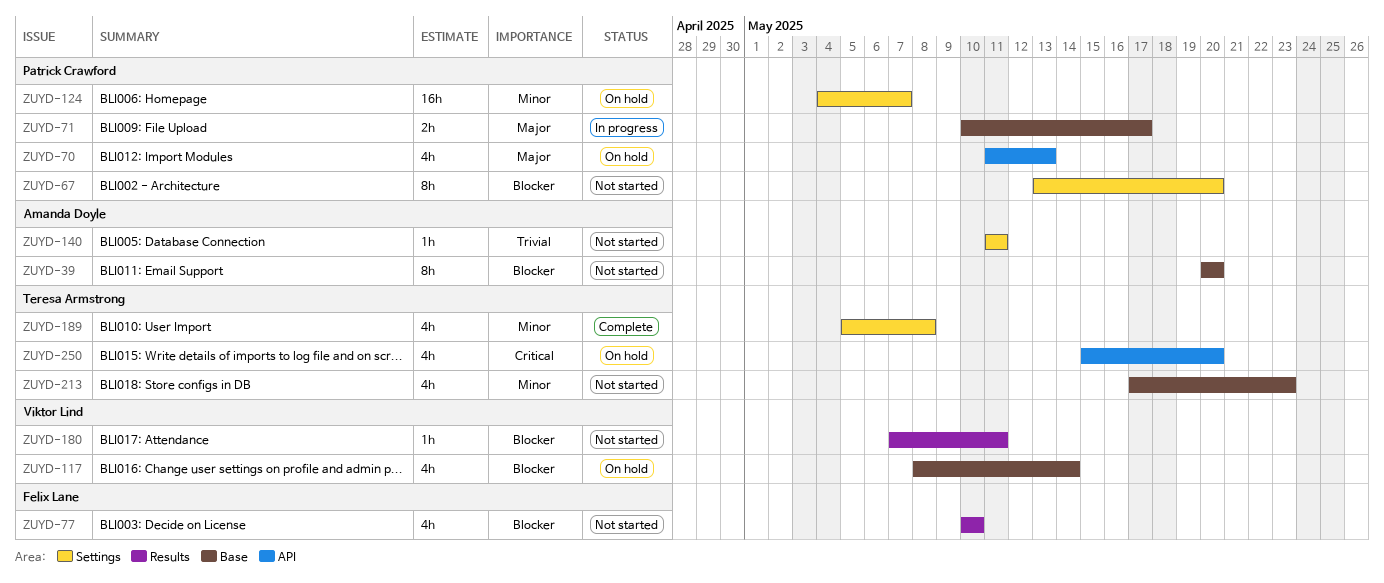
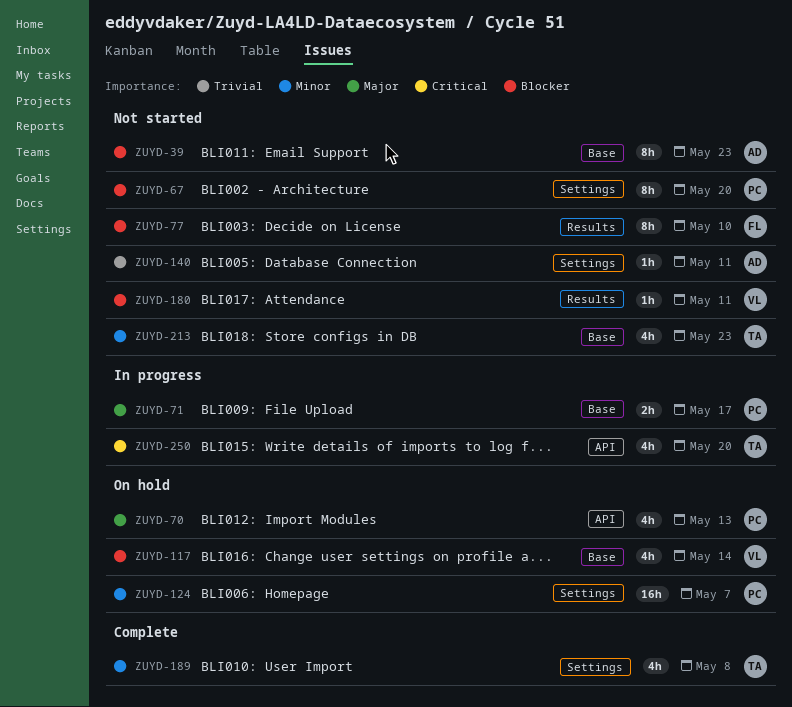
ZUYD-39, due: May 20 -> May 23
ZUYD-77, estimate: 4h -> 8h
ZUYD-250, status: On hold -> In progress

